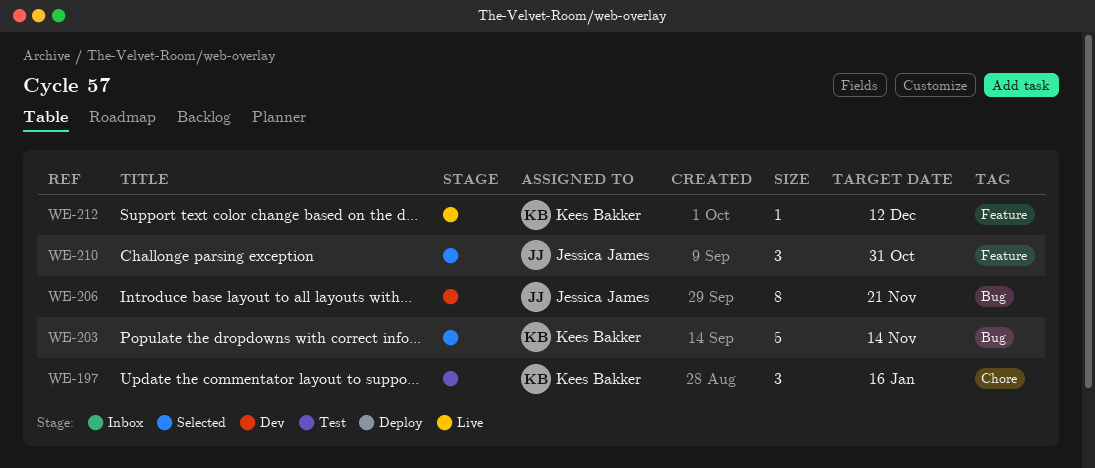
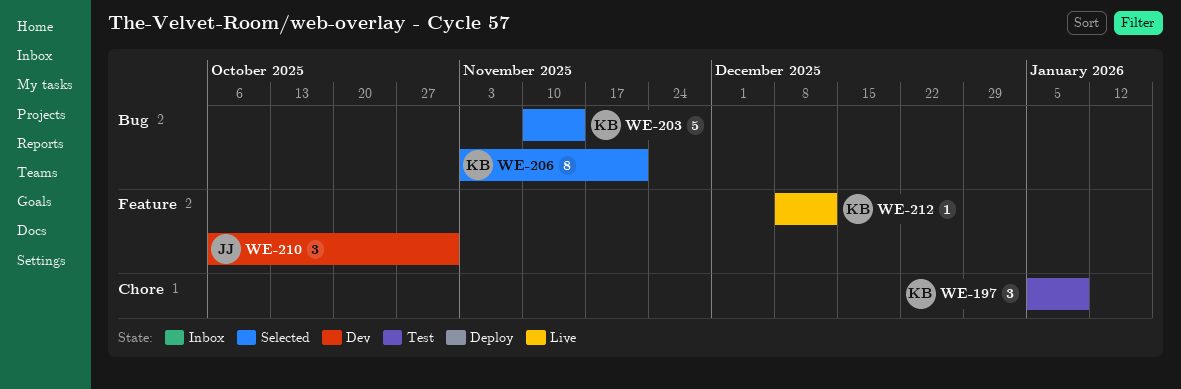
WE-197, due: Jan 16 -> Jan 9
WE-206, status: Dev -> Selected
WE-206, owner: Jessica James -> Kees Bakker
WE-210, status: Selected -> Dev

